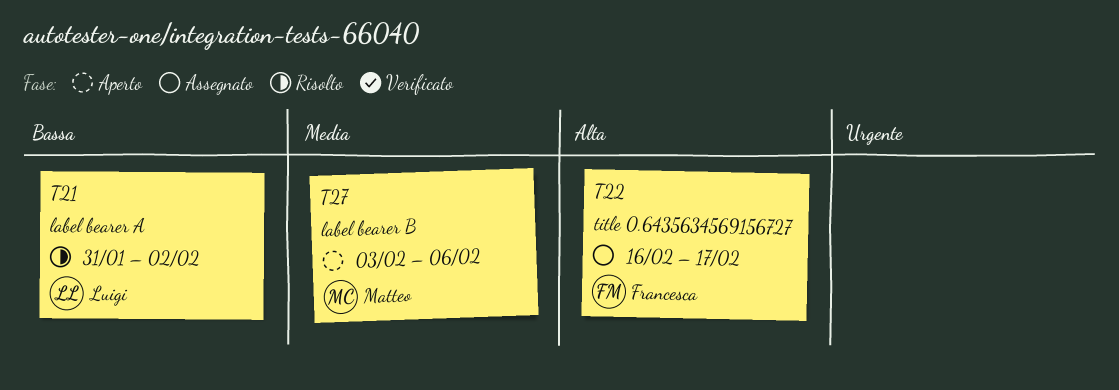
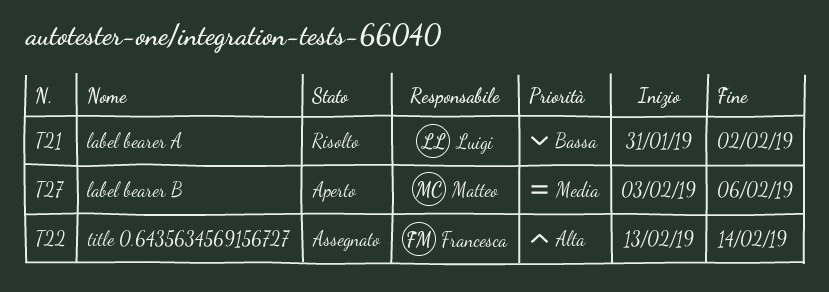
T22, start: Feb 16 -> Feb 13
T22, due: Feb 17 -> Feb 14

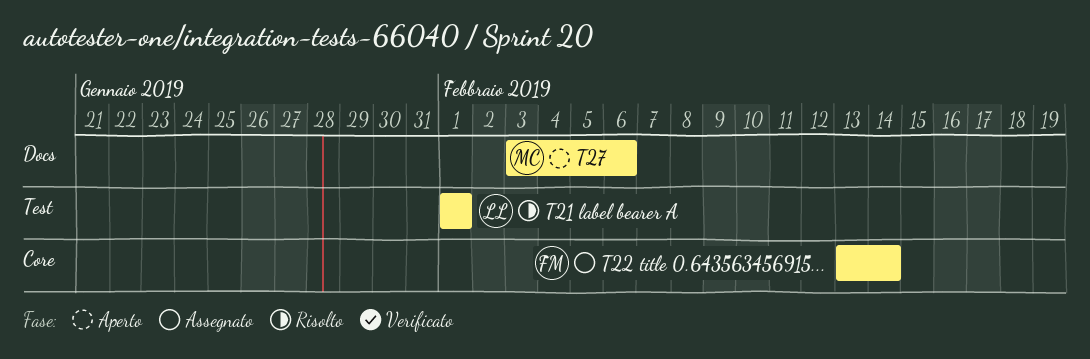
T21, start: Jan 31 -> Feb 1
T21, due: Feb 2 -> Feb 1

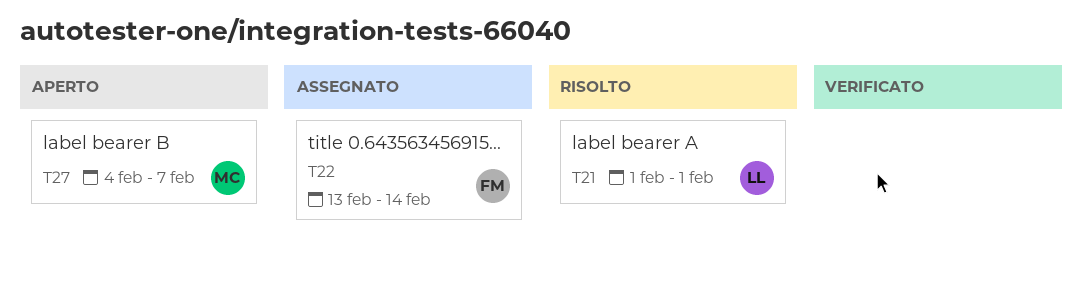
T27, start: Feb 3 -> Feb 4
T27, due: Feb 6 -> Feb 7

